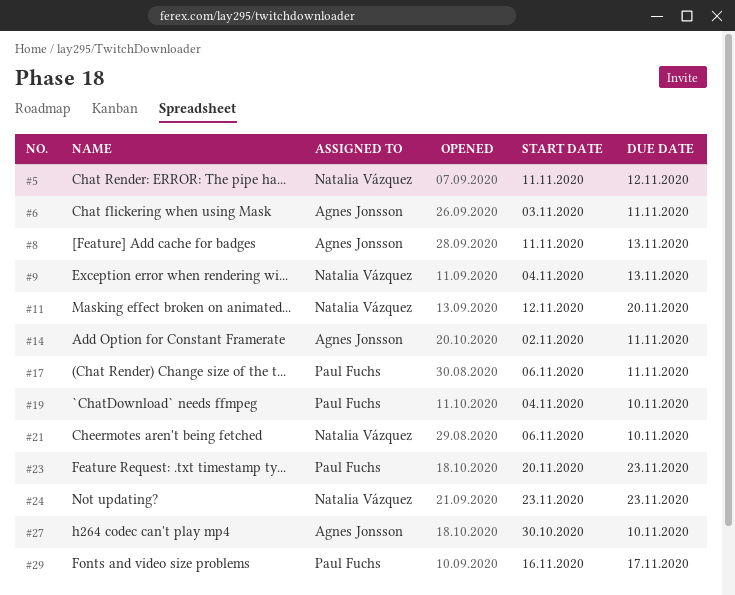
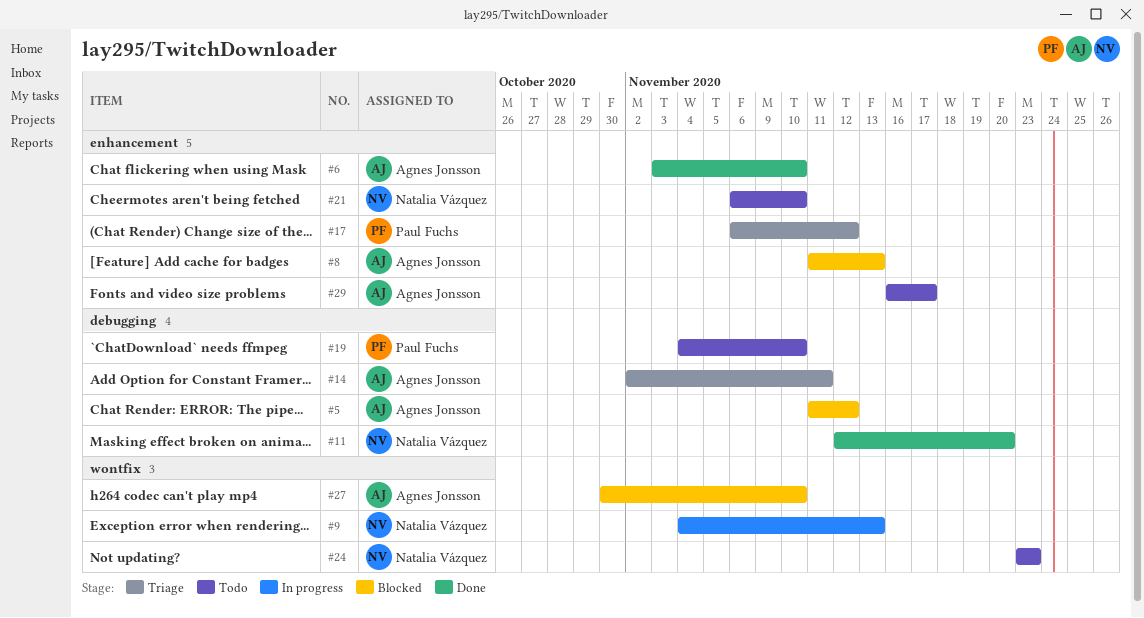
#5, owner: Natalia Vázquez -> Agnes Jonsson
#6, due: Nov 11 -> Nov 10
#17, due: Nov 11 -> Nov 12
#23: present -> none
#29, owner: Paul Fuchs -> Agnes Jonsson

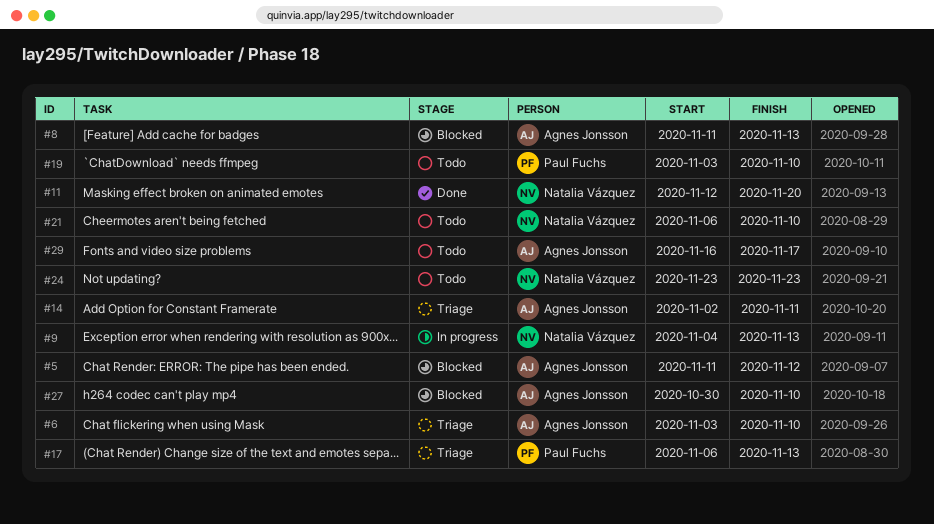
#6, status: Done -> Triage
#17, due: Nov 12 -> Nov 13
#19, start: Nov 4 -> Nov 3

